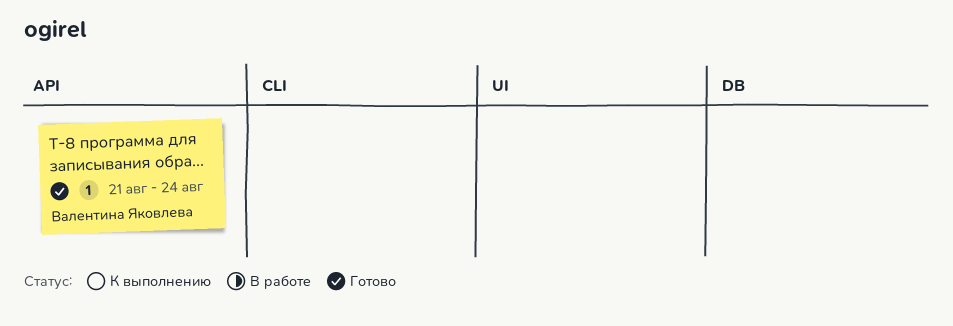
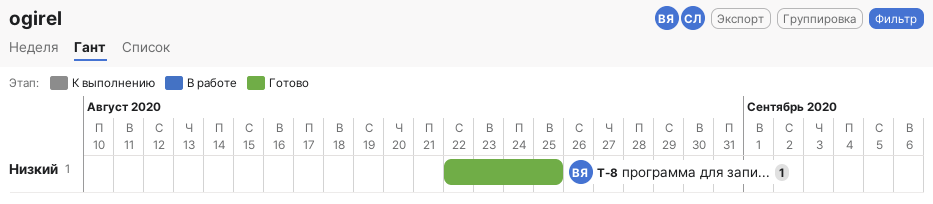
T-8, start: Aug 21 -> Aug 22
T-8, due: Aug 24 -> Aug 25

